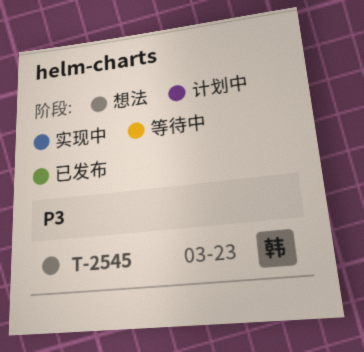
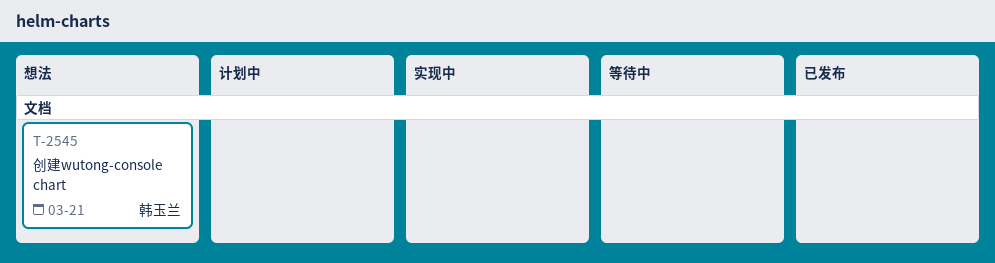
T-2545, due: Mar 23 -> Mar 21

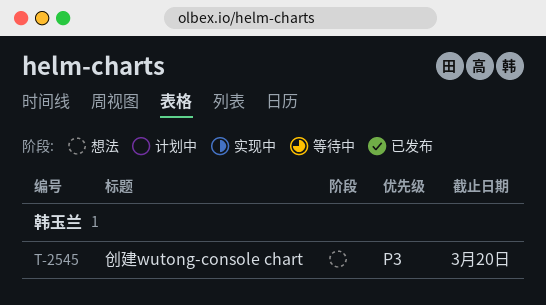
T-2545, due: Mar 21 -> Mar 20

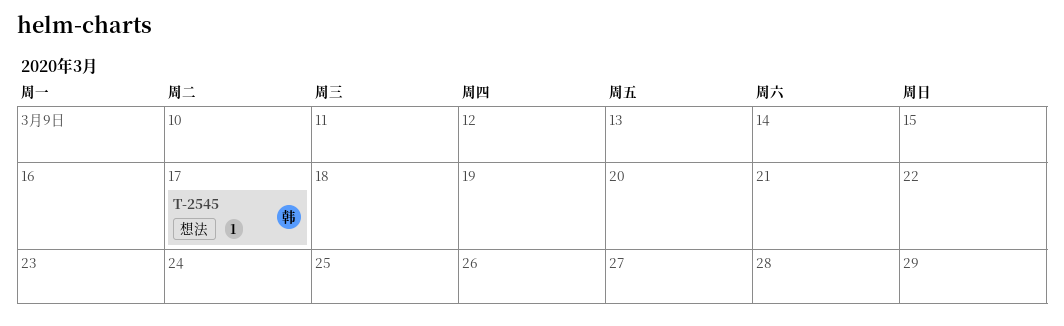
T-2545, due: Mar 20 -> Mar 17

